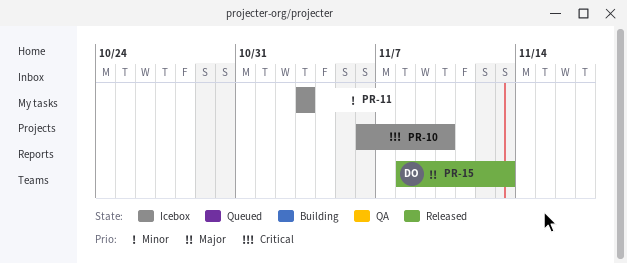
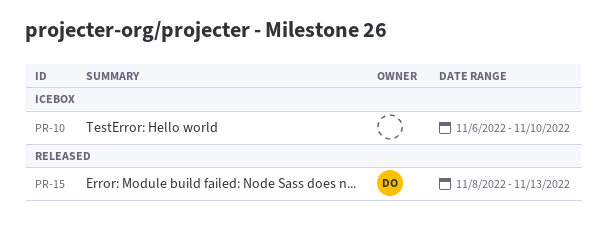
PR-11: present -> none

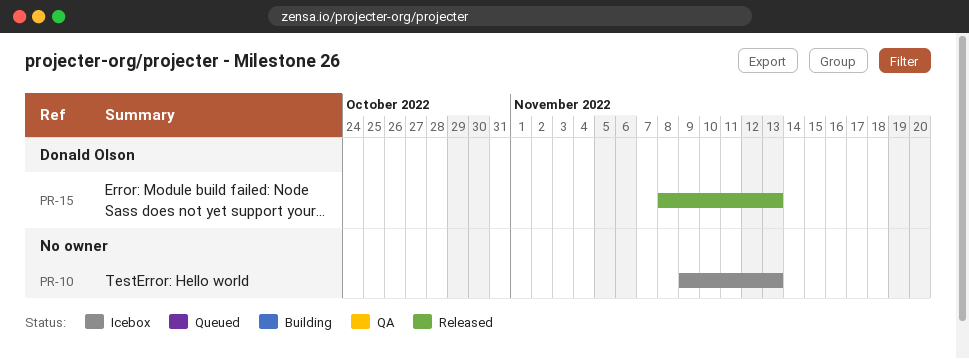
PR-10, start: Nov 6 -> Nov 9
PR-10, due: Nov 10 -> Nov 13

